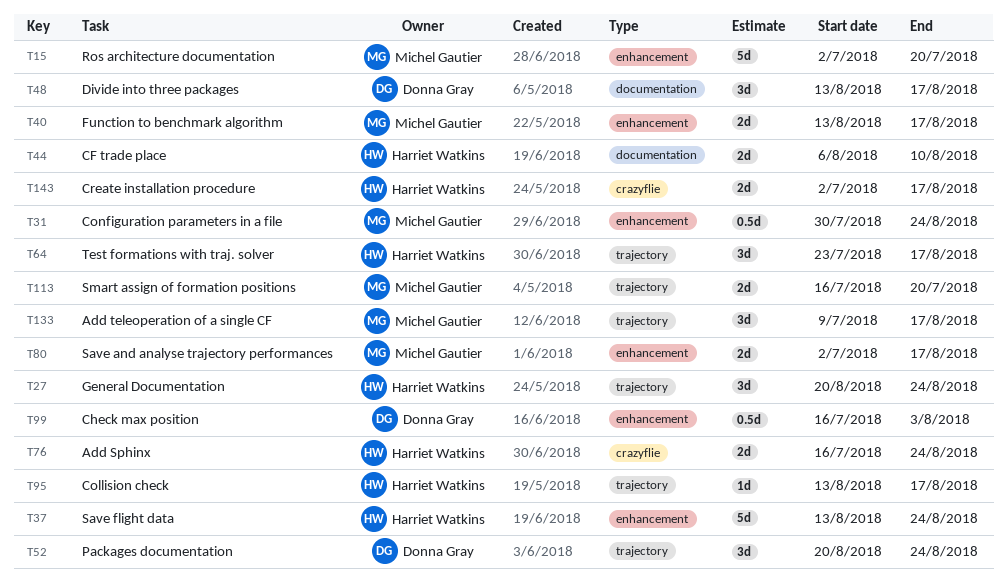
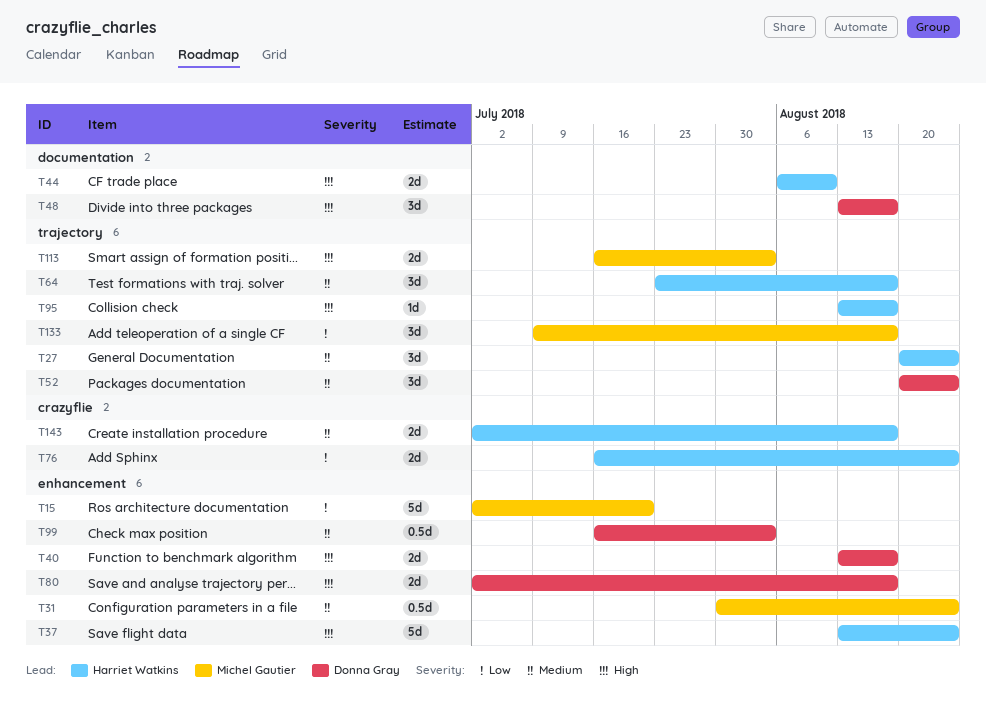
T40, owner: Michel Gautier -> Donna Gray
T80, owner: Michel Gautier -> Donna Gray
T113, due: Jul 20 -> Aug 3

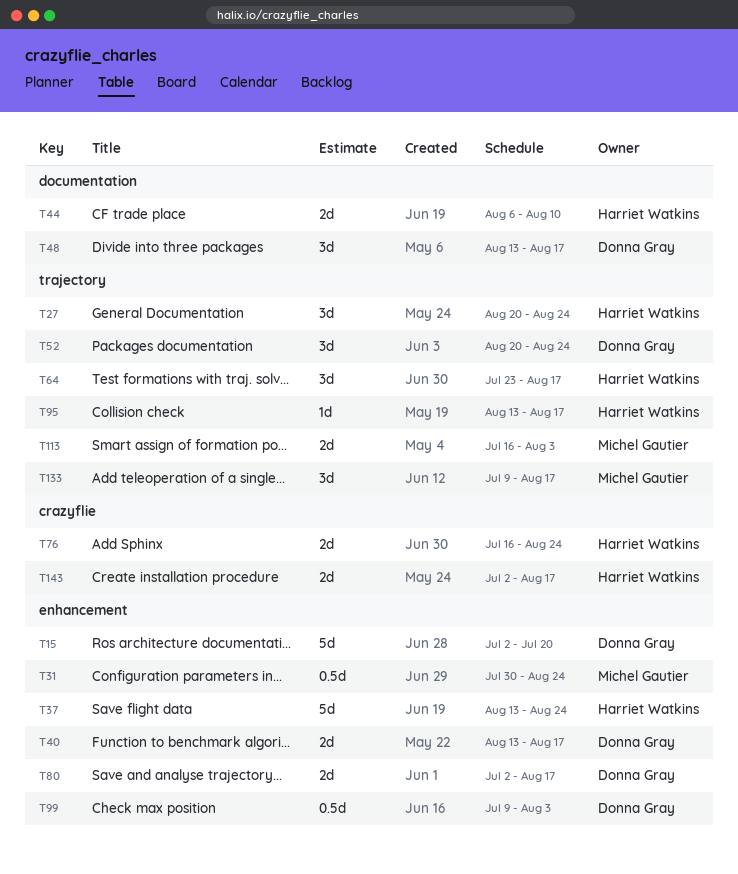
T15, owner: Michel Gautier -> Donna Gray
T99, start: Jul 16 -> Jul 9

